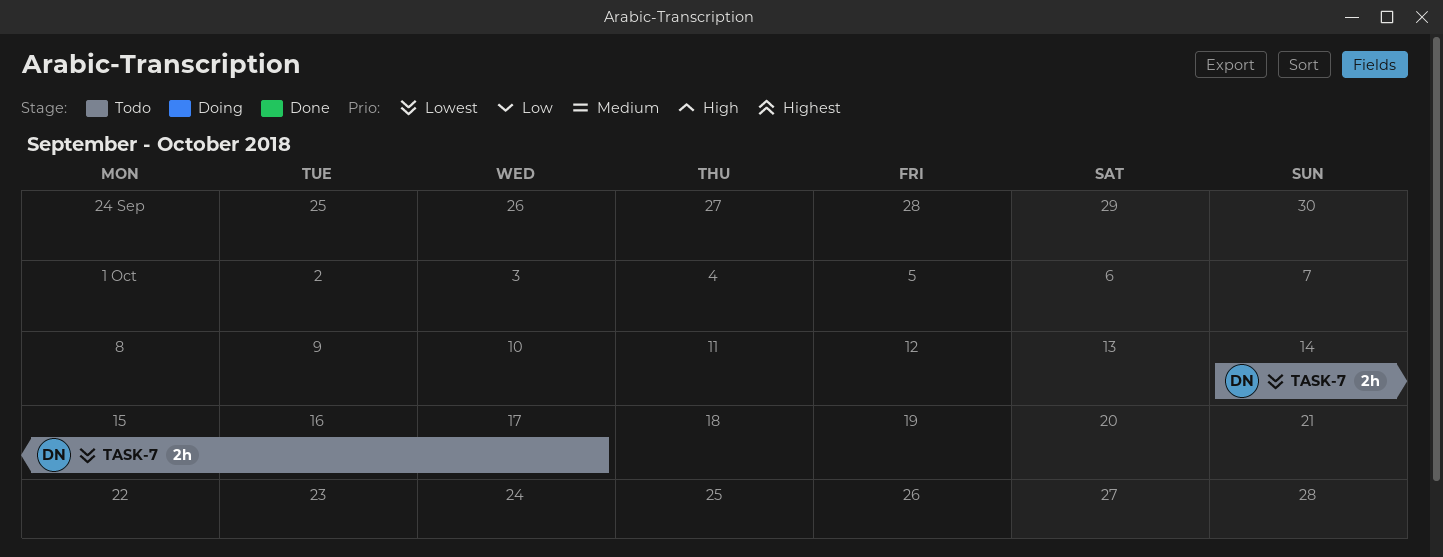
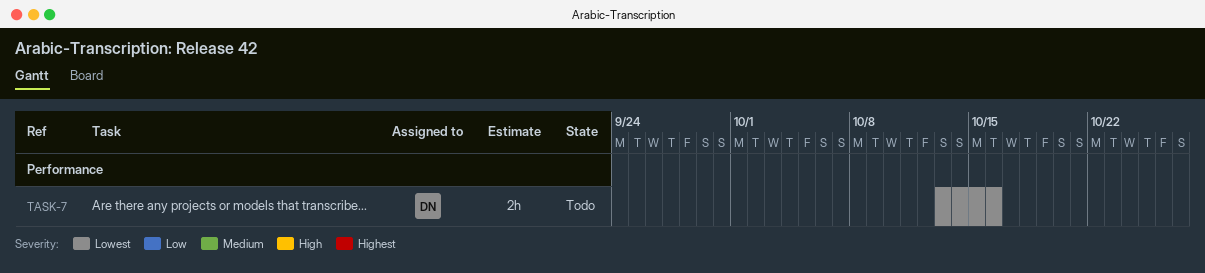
TASK-7, start: Oct 14 -> Oct 13
TASK-7, due: Oct 17 -> Oct 16

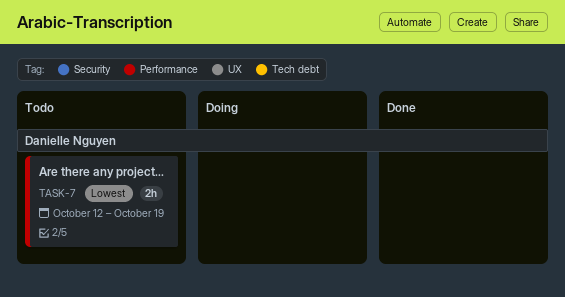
TASK-7, start: Oct 13 -> Oct 12
TASK-7, due: Oct 16 -> Oct 19

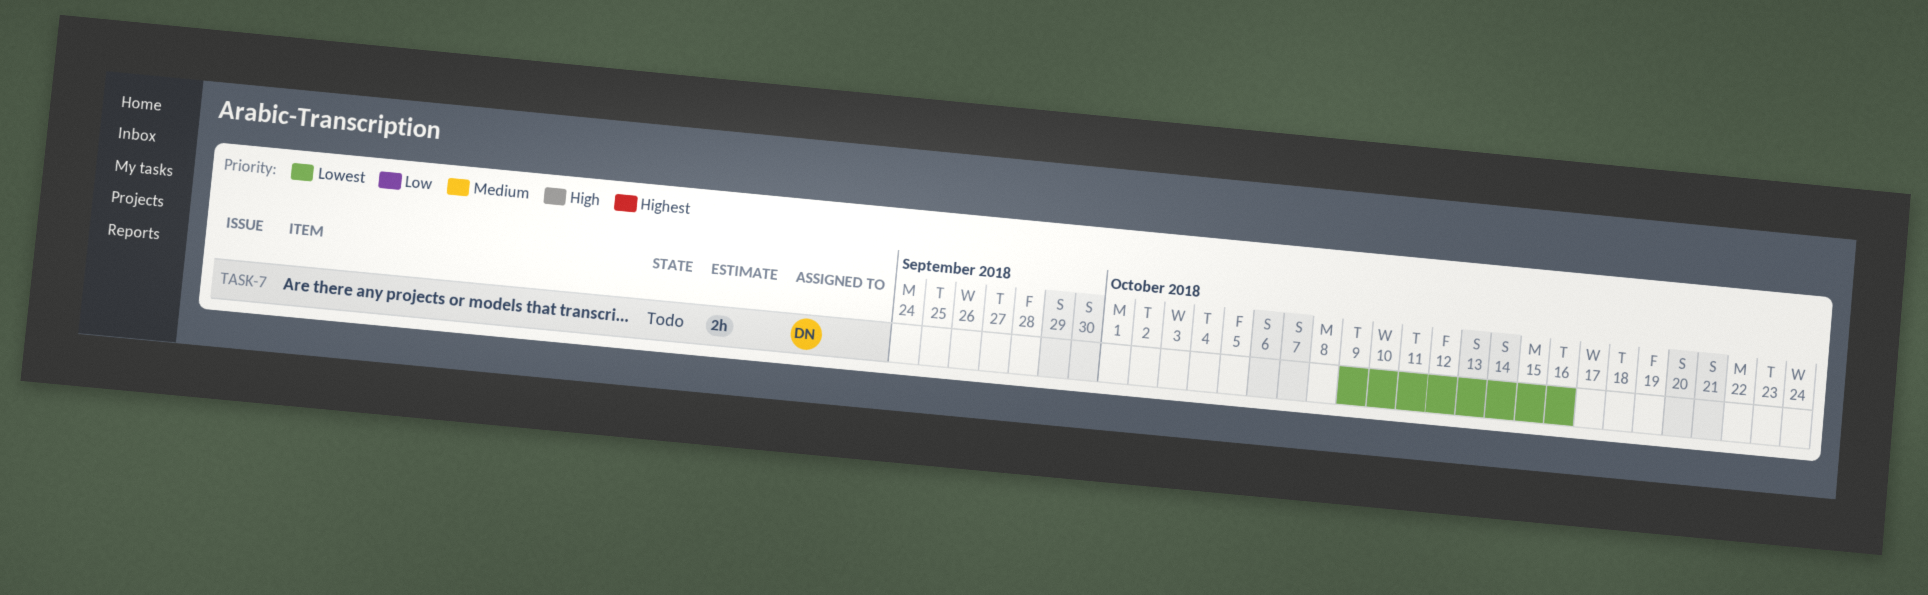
TASK-7, start: Oct 12 -> Oct 9
TASK-7, due: Oct 19 -> Oct 16

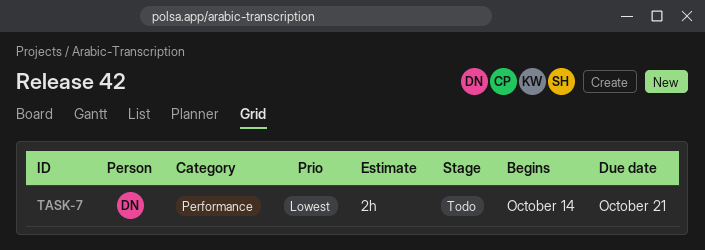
TASK-7, start: Oct 9 -> Oct 14
TASK-7, due: Oct 16 -> Oct 21

